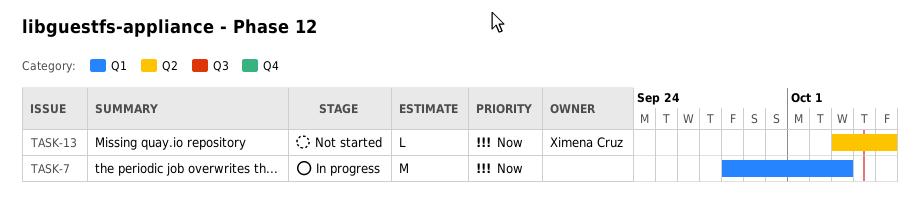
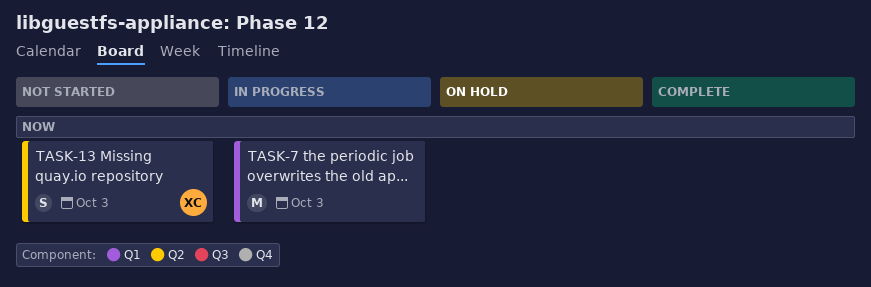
TASK-13, estimate: L -> S
TASK-13, due: Oct 5 -> Oct 3

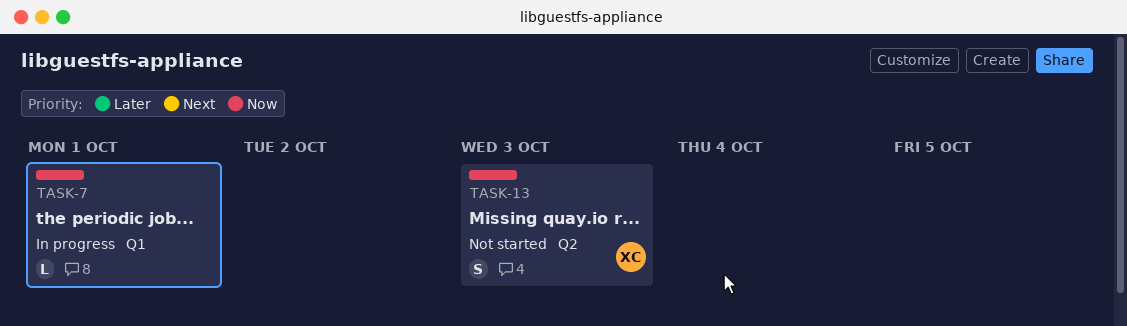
TASK-7, estimate: M -> L
TASK-7, due: Oct 3 -> Oct 1

